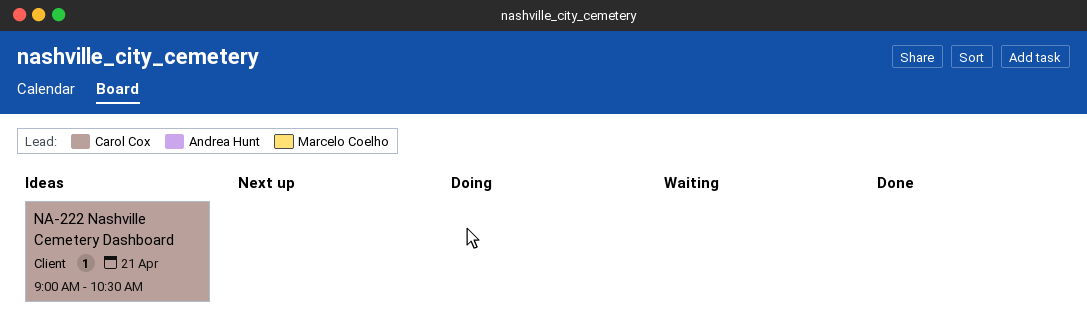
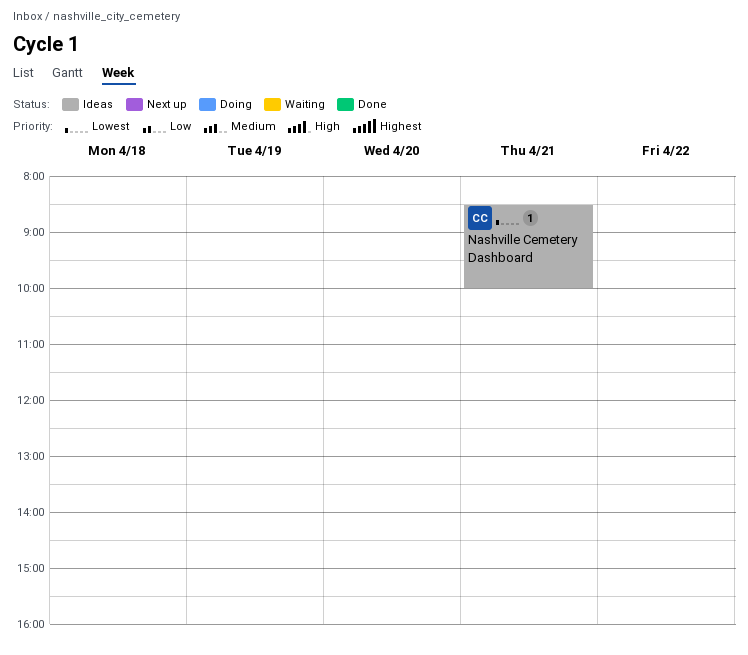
Nashville Cemetery Dashboard, begins: 09:00 -> 08:30
Nashville Cemetery Dashboard, ends: 10:30 -> 10:00

